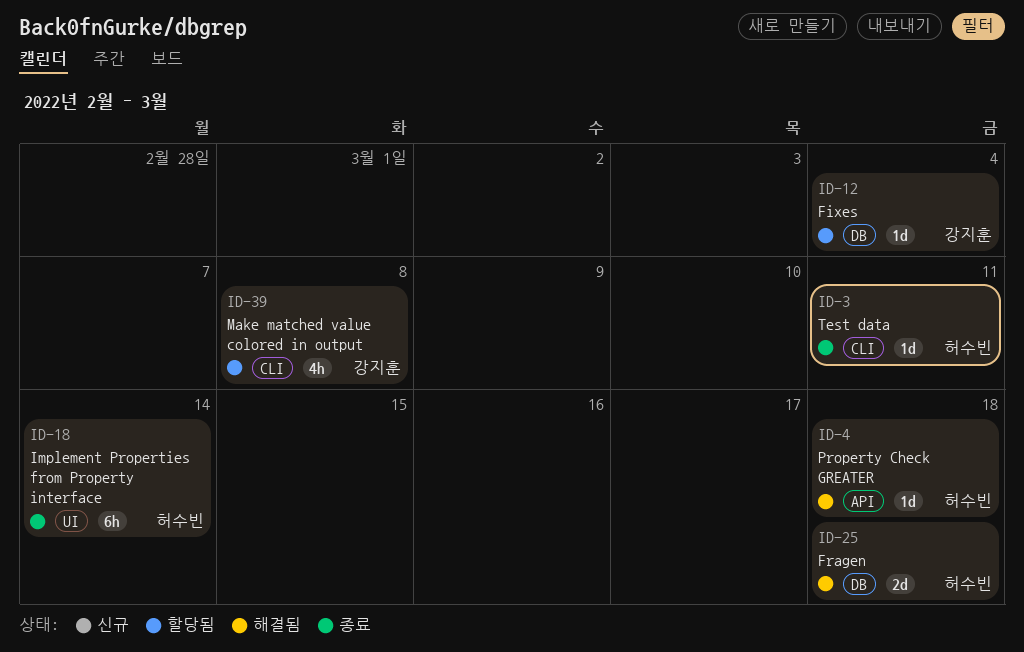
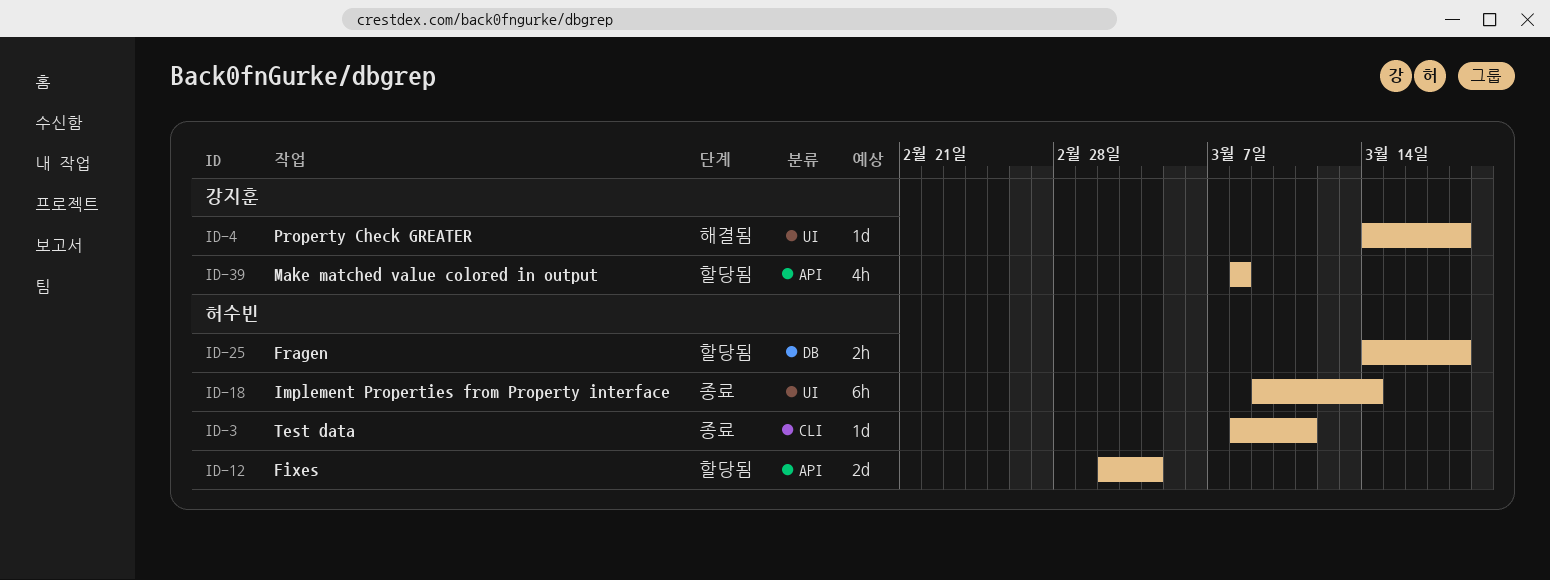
ID-4, owner: 허수빈 -> 강지훈
ID-4, label: API -> UI
ID-12, owner: 강지훈 -> 허수빈
ID-12, label: DB -> API
ID-12, estimate: 1d -> 2d
ID-25, status: 해결됨 -> 할당됨
ID-25, estimate: 2d -> 2h
ID-39, label: CLI -> API

